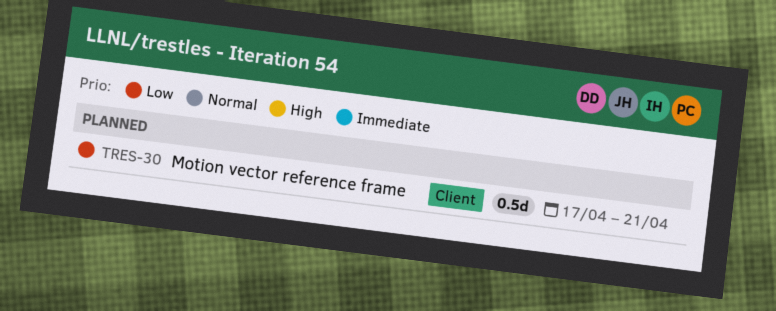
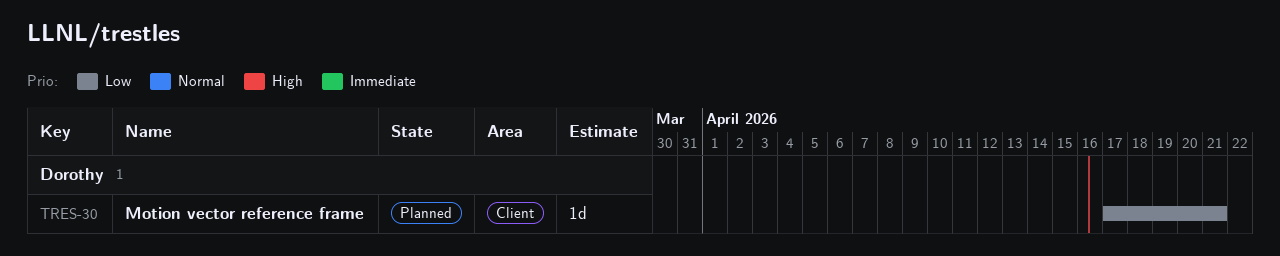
TRES-30, estimate: 0.5d -> 1d

